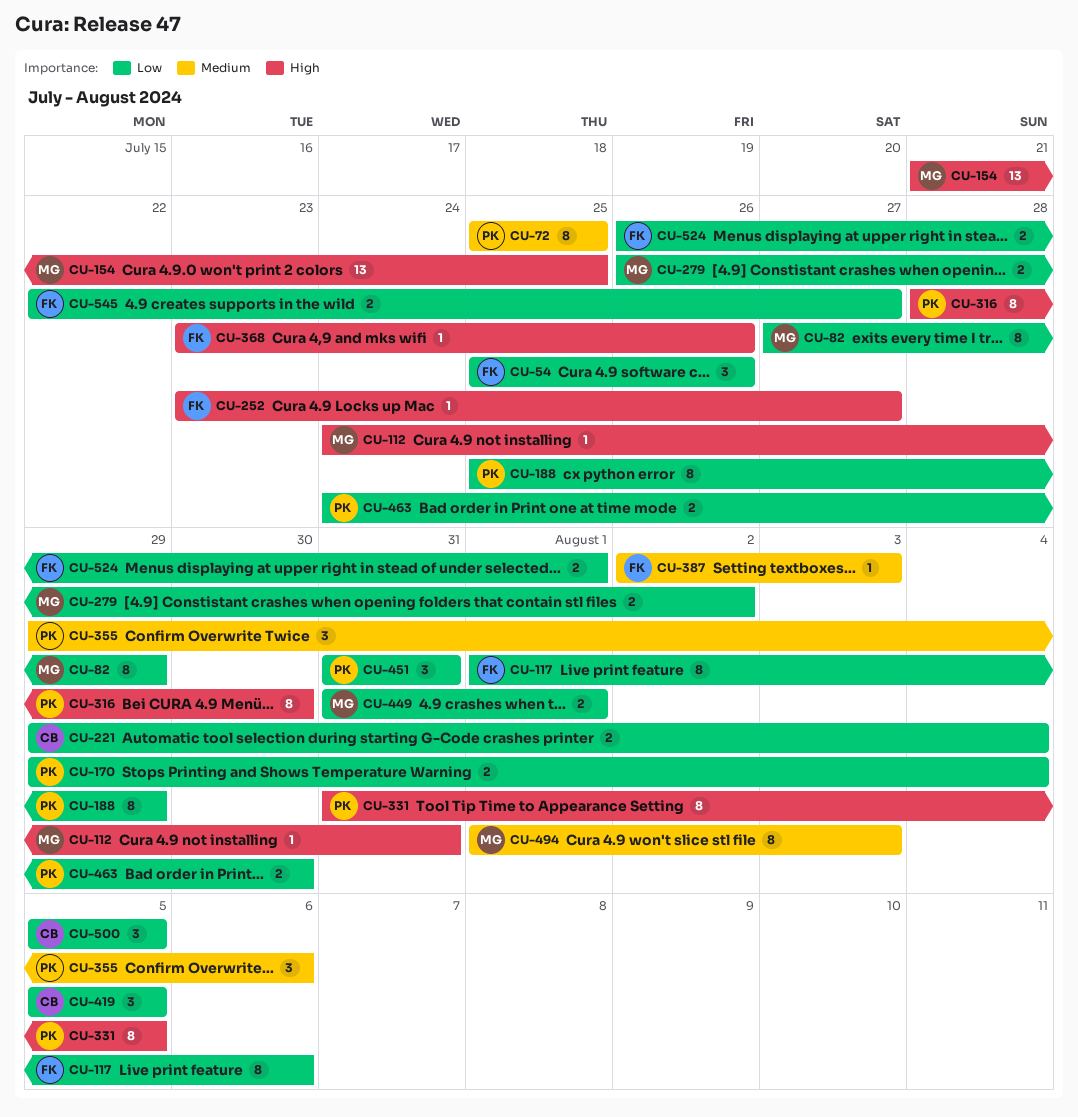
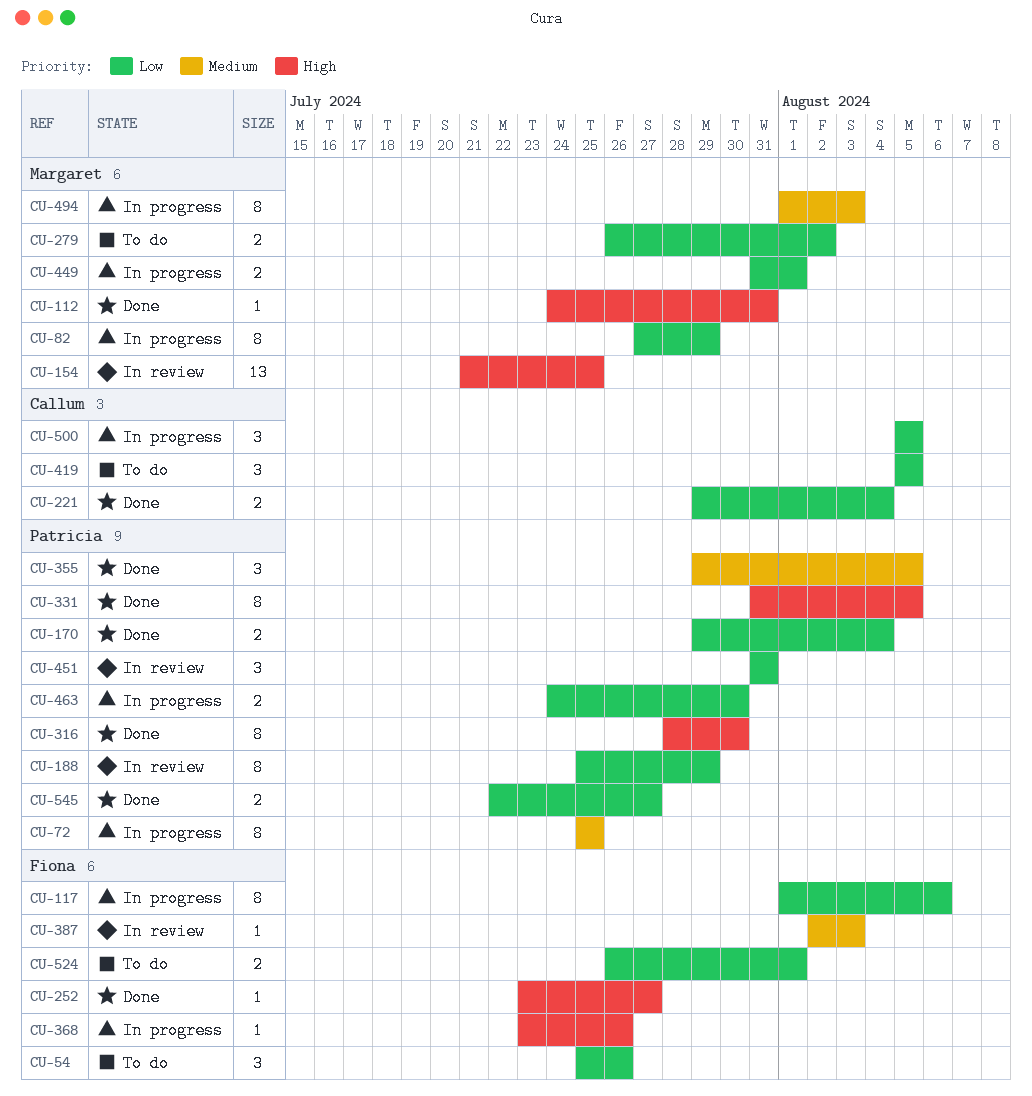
CU-355, due: Aug 6 -> Aug 5
CU-545, owner: Fiona -> Patricia

